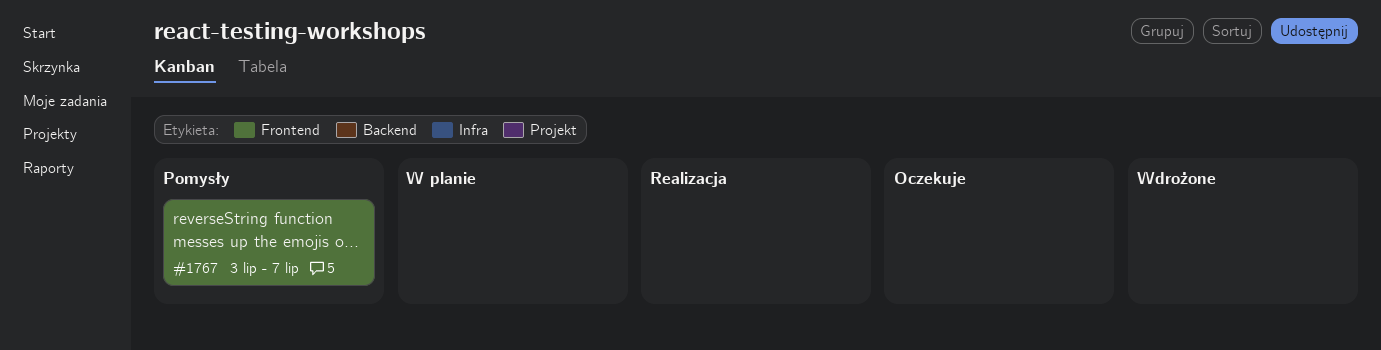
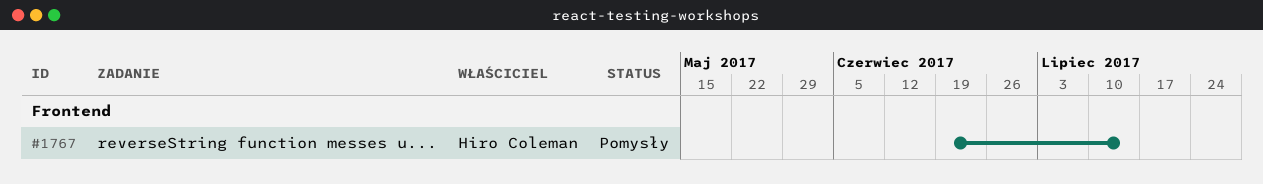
#1767, start: Jul 3 -> Jun 19
#1767, due: Jul 7 -> Jul 14

